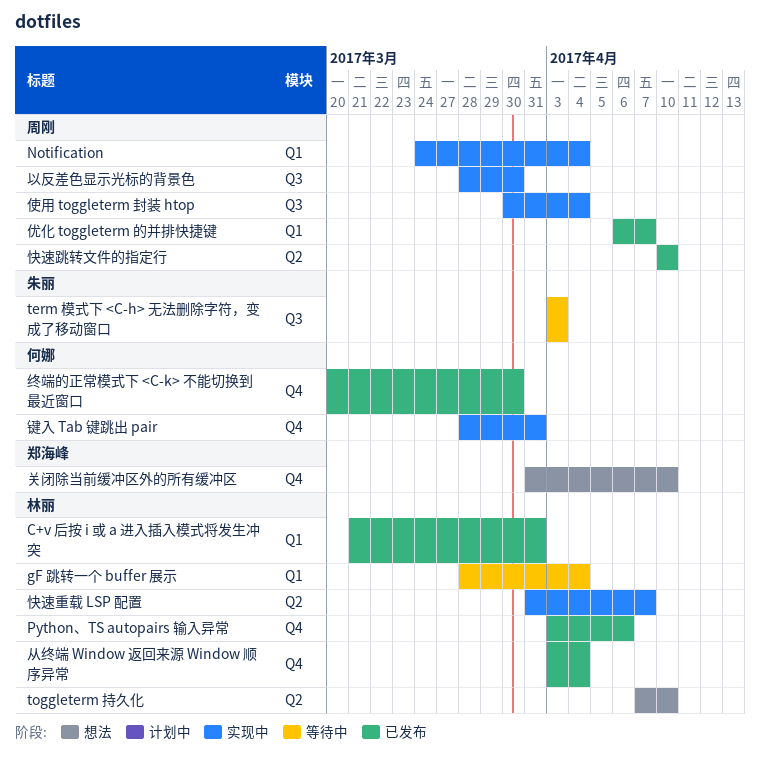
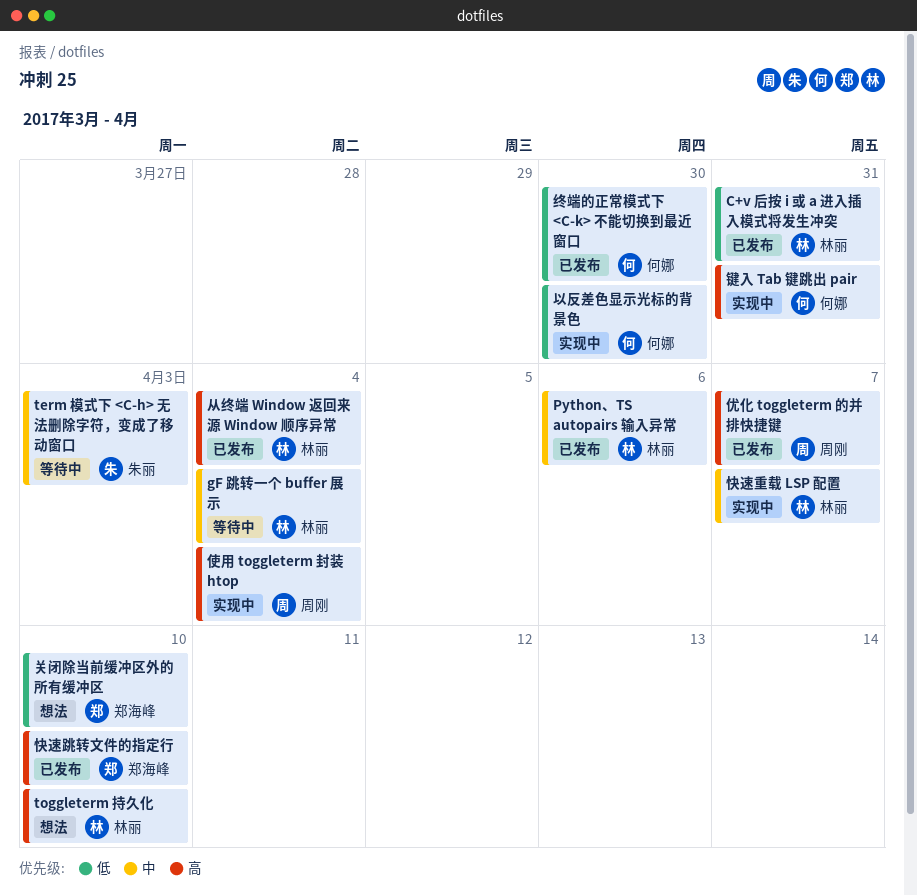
Notification: present -> none
以反差色显示光标的背景色, owner: 周刚 -> 何娜
快速跳转文件的指定行, owner: 周刚 -> 郑海峰

